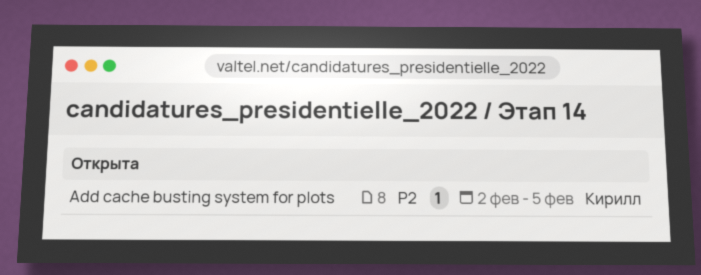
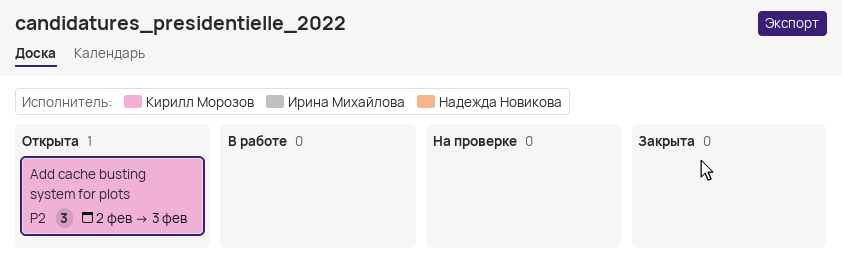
Add cache busting system for plots, estimate: 1 -> 3
Add cache busting system for plots, due: Feb 5 -> Feb 3

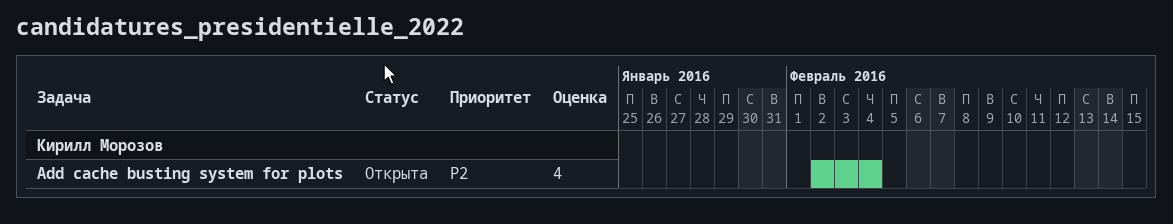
Add cache busting system for plots, estimate: 3 -> 4
Add cache busting system for plots, due: Feb 3 -> Feb 4

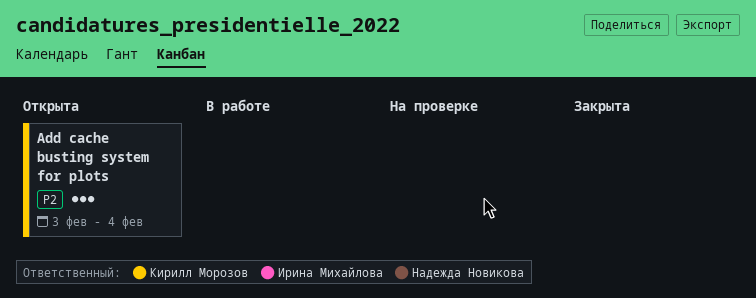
Add cache busting system for plots, estimate: 4 -> 3
Add cache busting system for plots, start: Feb 2 -> Feb 3

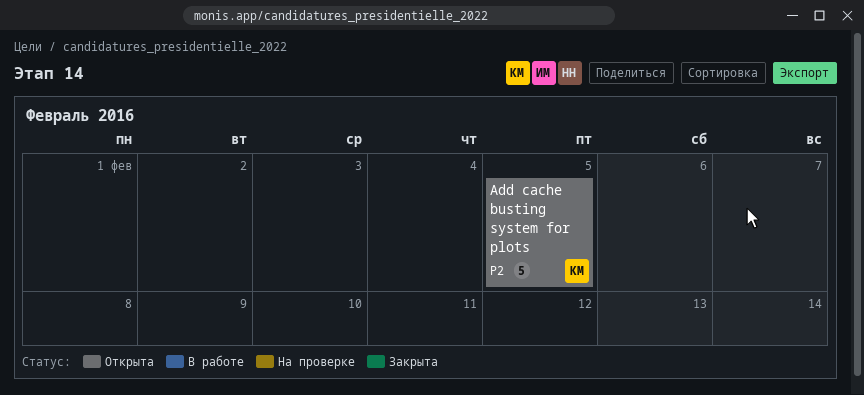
Add cache busting system for plots, estimate: 3 -> 5
Add cache busting system for plots, due: Feb 4 -> Feb 5

